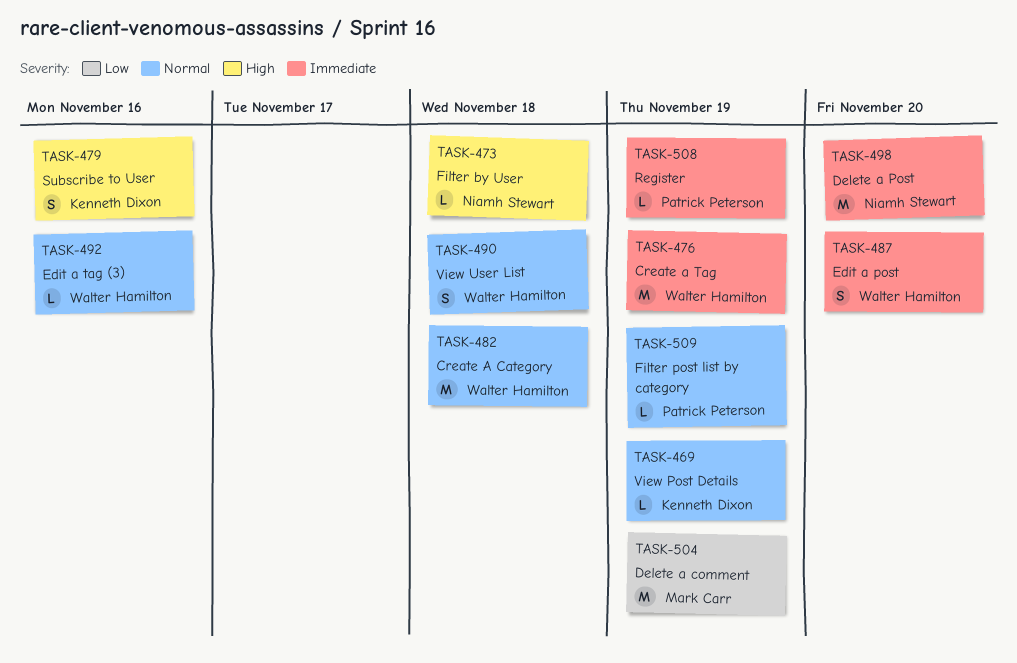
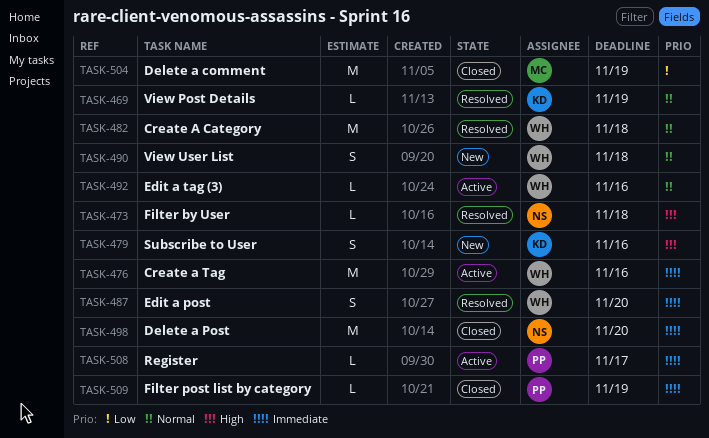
TASK-476, due: Nov 19 -> Nov 16
TASK-508, due: Nov 19 -> Nov 17
TASK-509, priority: Normal -> Immediate

